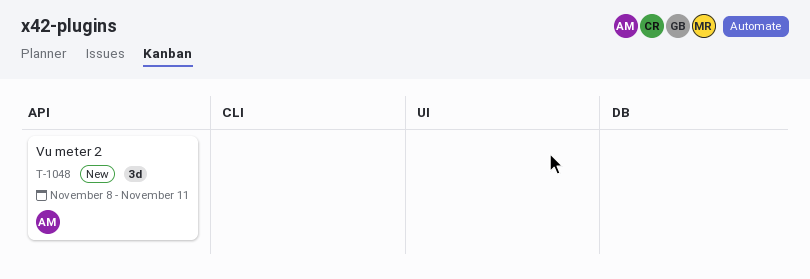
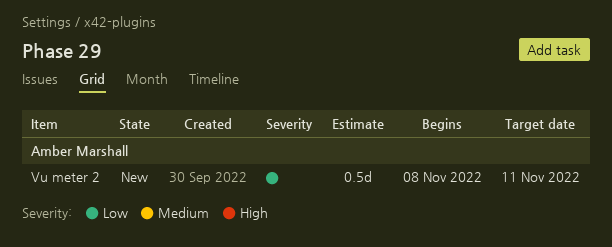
Vu meter 2, estimate: 3d -> 0.5d

